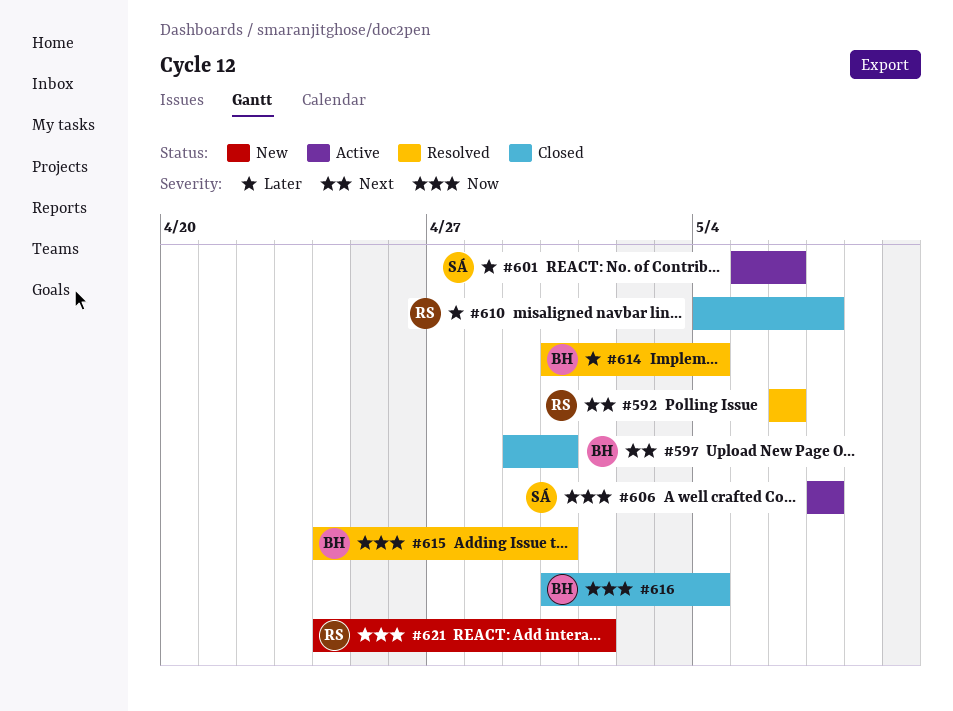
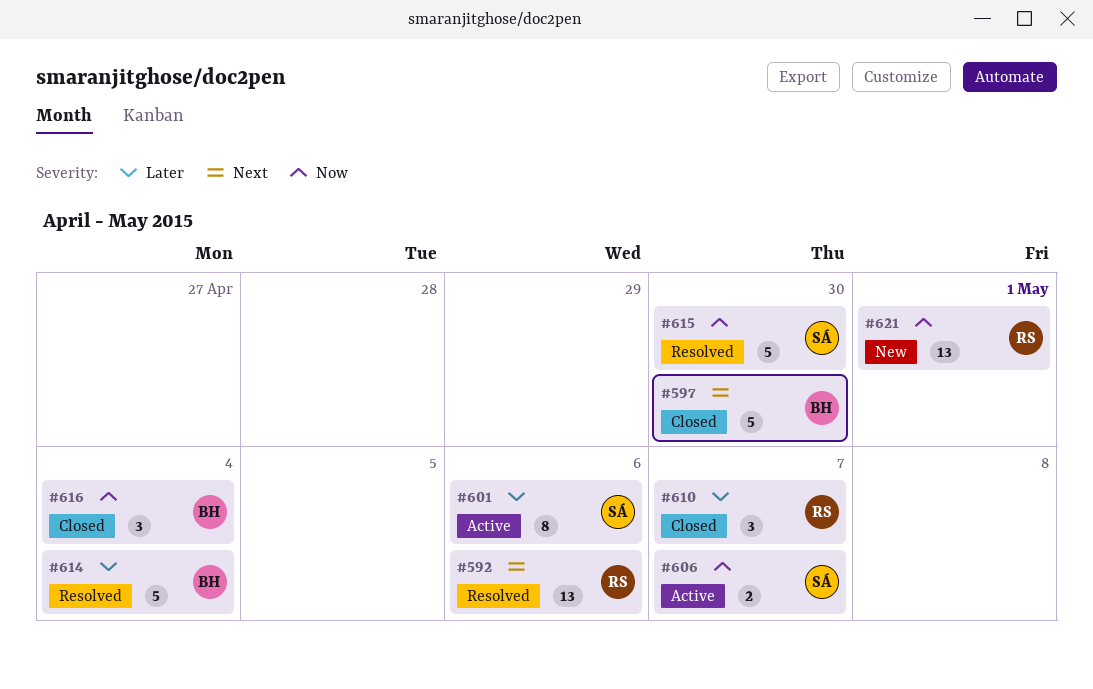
#615, owner: BH -> SÁ

